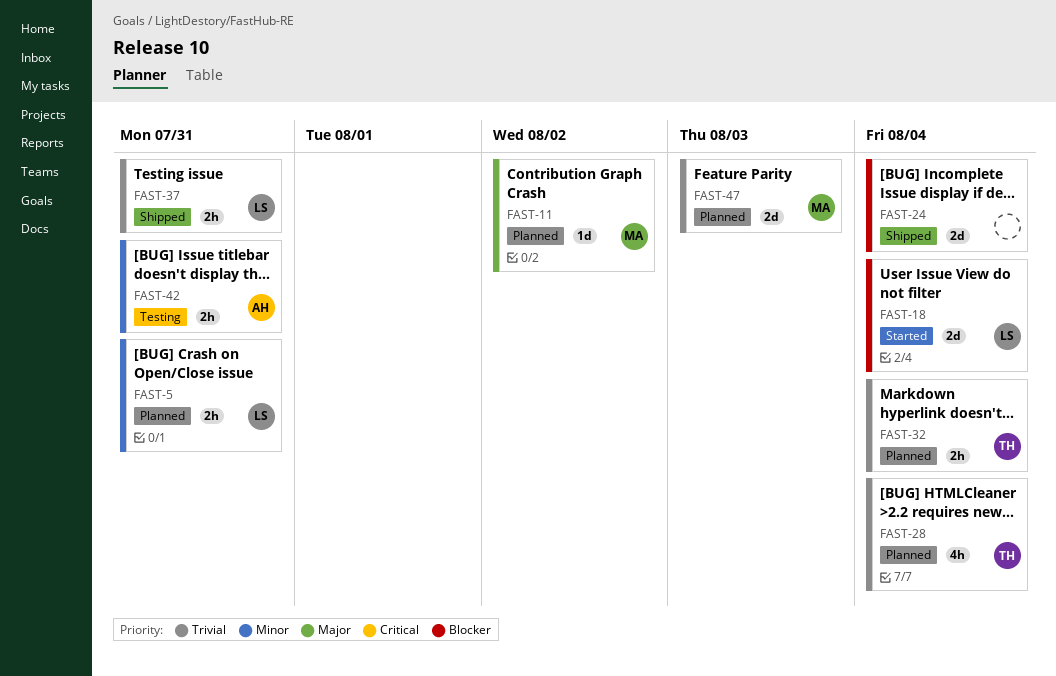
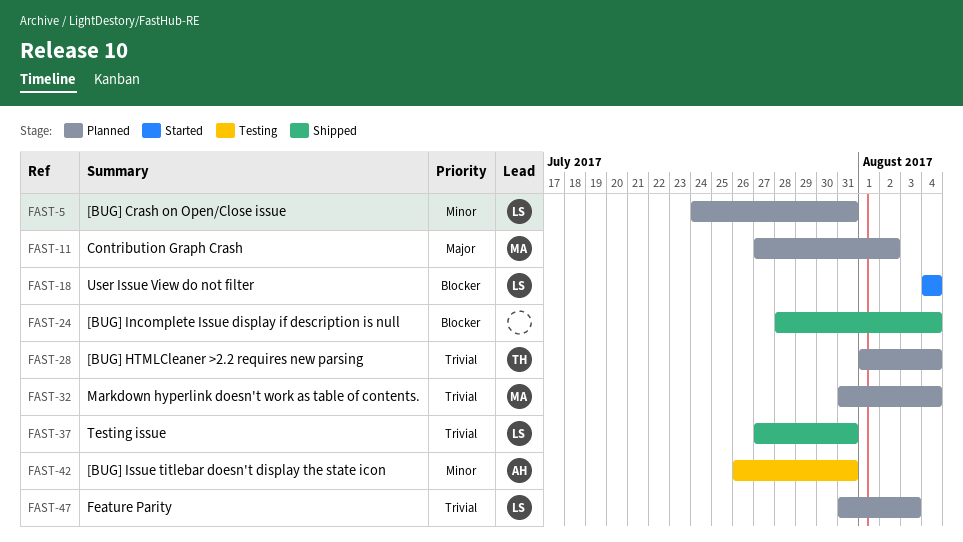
FAST-32, owner: TH -> MA
FAST-47, owner: MA -> LS

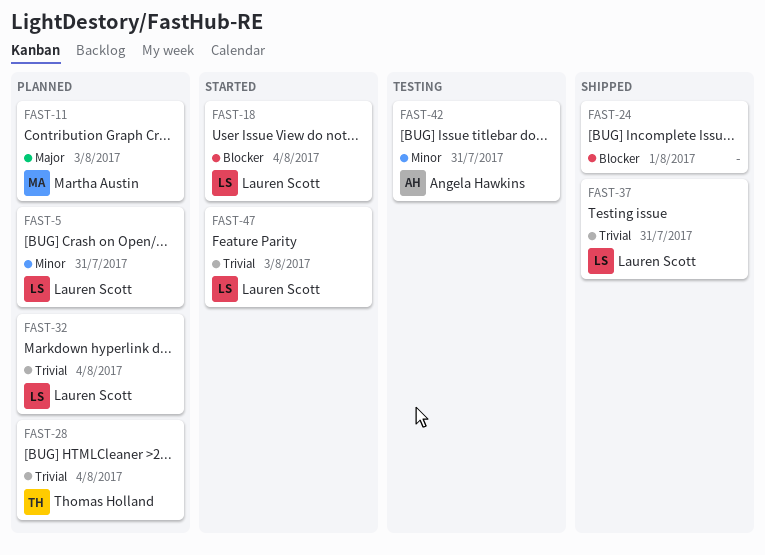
FAST-11, due: Aug 2 -> Aug 3
FAST-24, due: Aug 4 -> Aug 1
FAST-32, owner: Martha Austin -> Lauren Scott
FAST-47, status: Planned -> Started

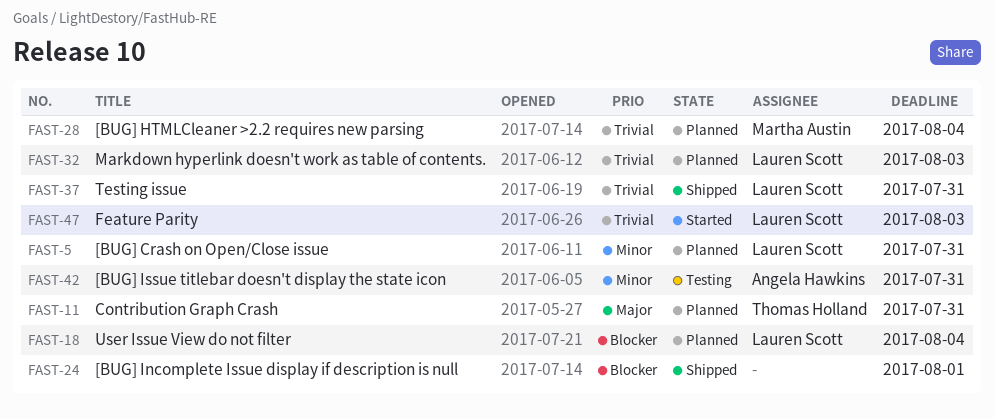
FAST-11, owner: Martha Austin -> Thomas Holland
FAST-11, due: Aug 3 -> Jul 31
FAST-18, status: Started -> Planned
FAST-28, owner: Thomas Holland -> Martha Austin
FAST-32, due: Aug 4 -> Aug 3

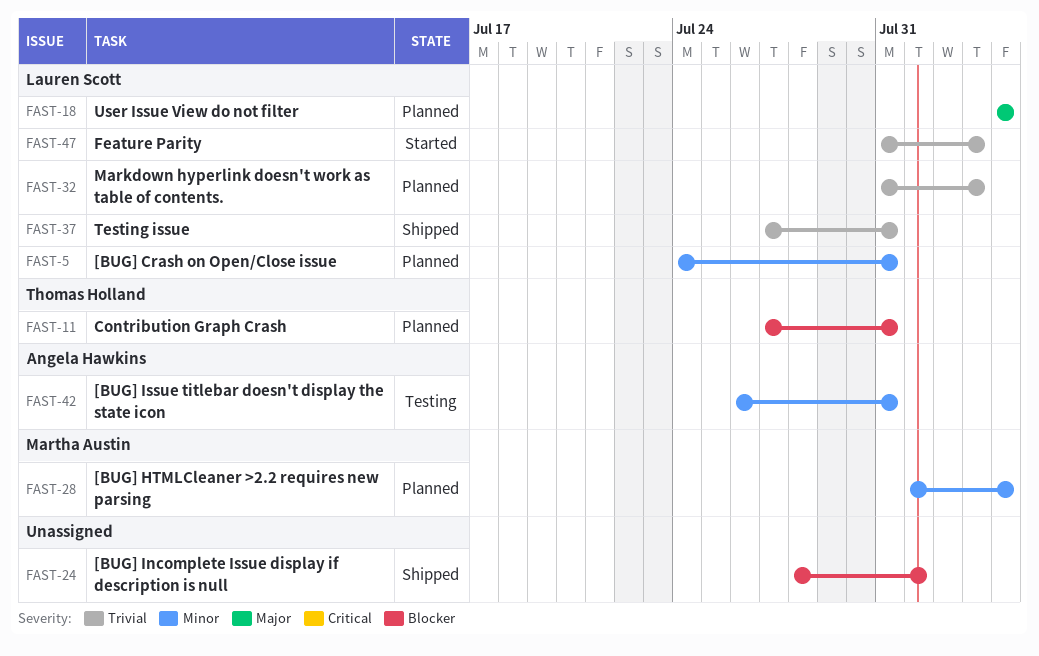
FAST-11, priority: Major -> Blocker
FAST-18, priority: Blocker -> Major
FAST-28, priority: Trivial -> Minor

